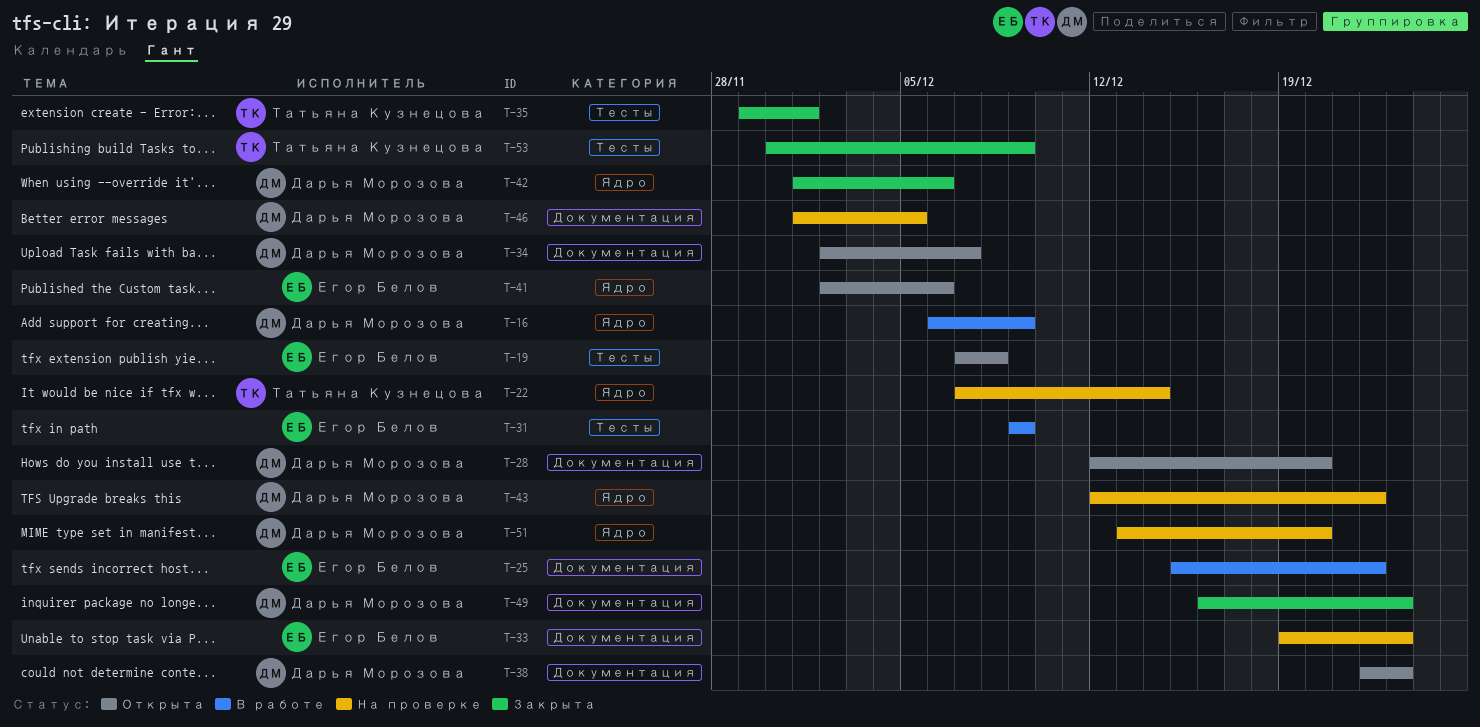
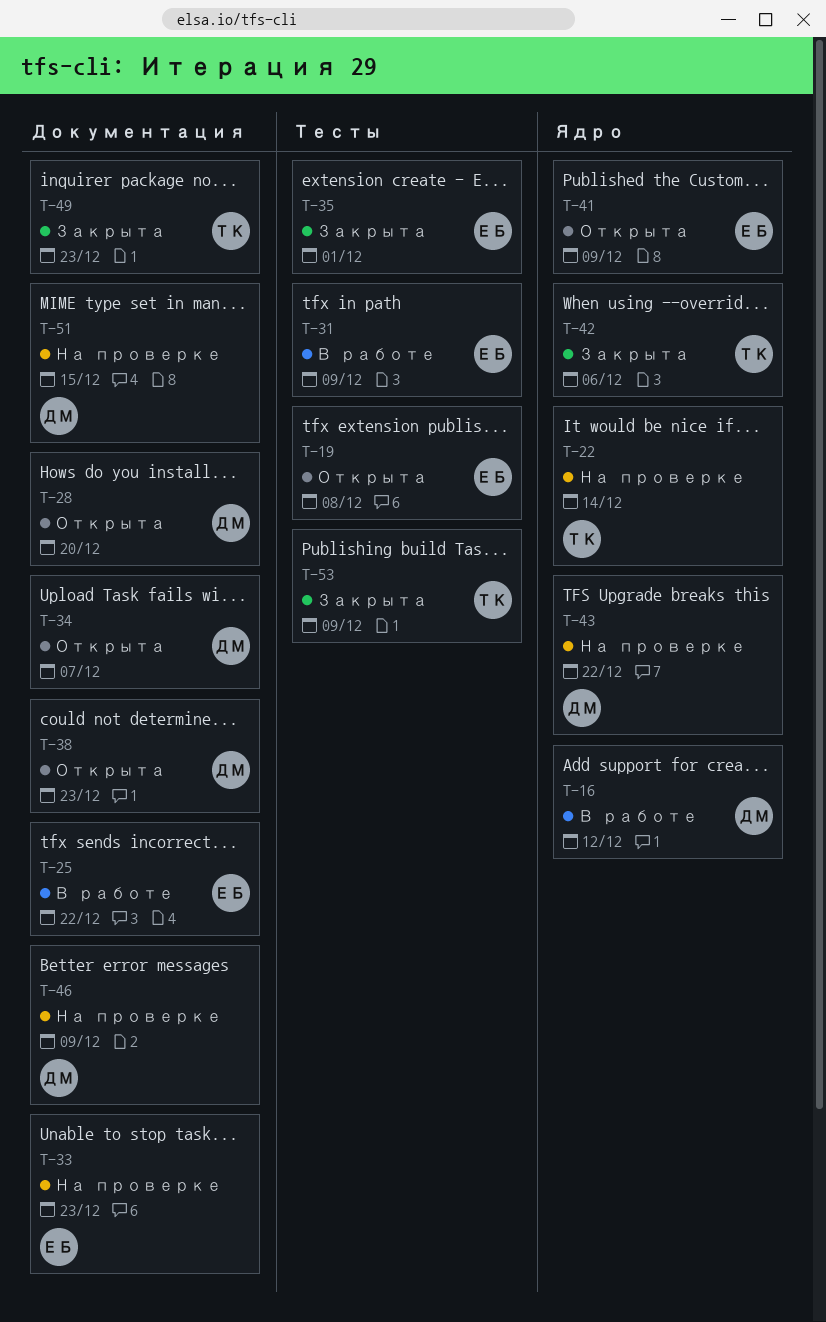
T-16, due: Dec 9 -> Dec 12
T-35, owner: Татьяна Кузнецова -> Егор Белов
T-41, due: Dec 6 -> Dec 9
T-42, owner: Дарья Морозова -> Татьяна Кузнецова
T-46, due: Dec 5 -> Dec 9
T-49, owner: Дарья Морозова -> Татьяна Кузнецова
T-51, label: Ядро -> Документация
T-51, due: Dec 20 -> Dec 15

